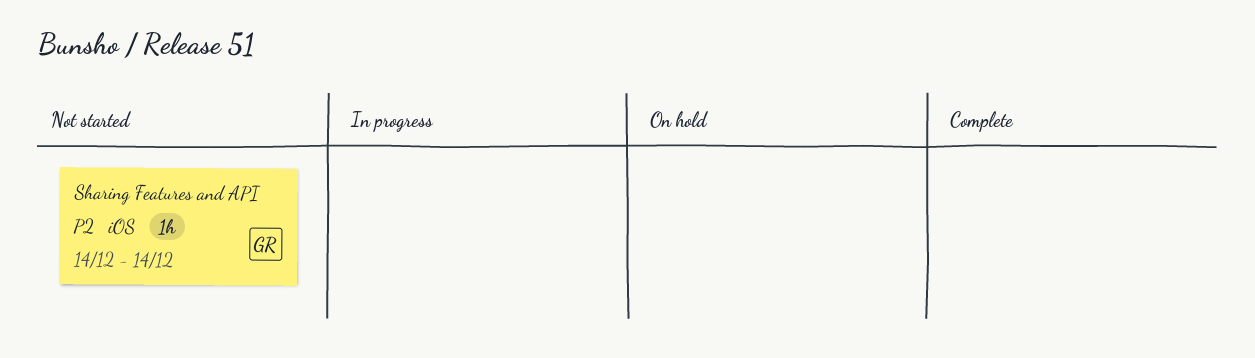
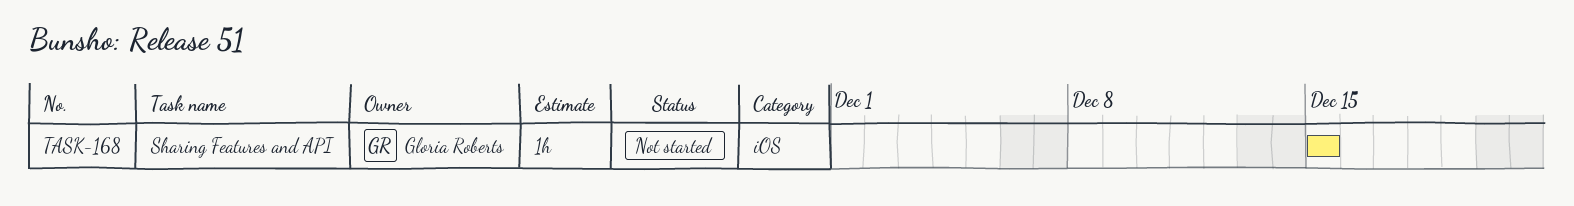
Sharing Features and API, start: Dec 14 -> Dec 15
Sharing Features and API, due: Dec 14 -> Dec 15

